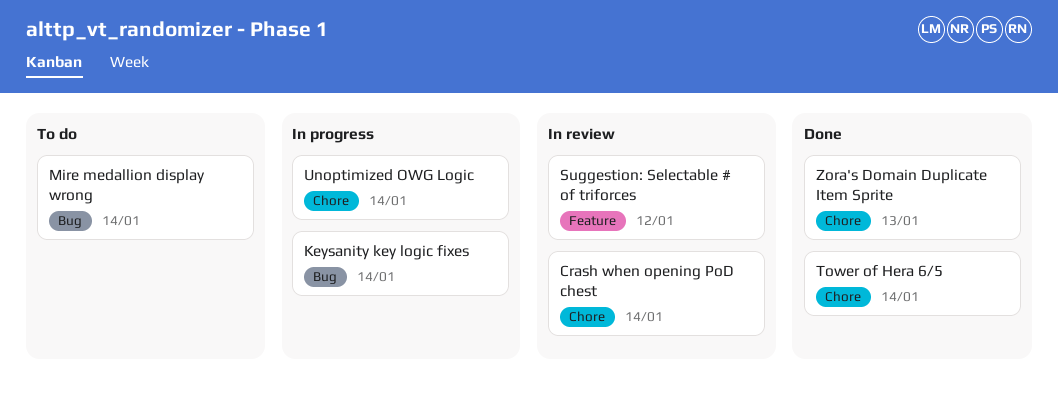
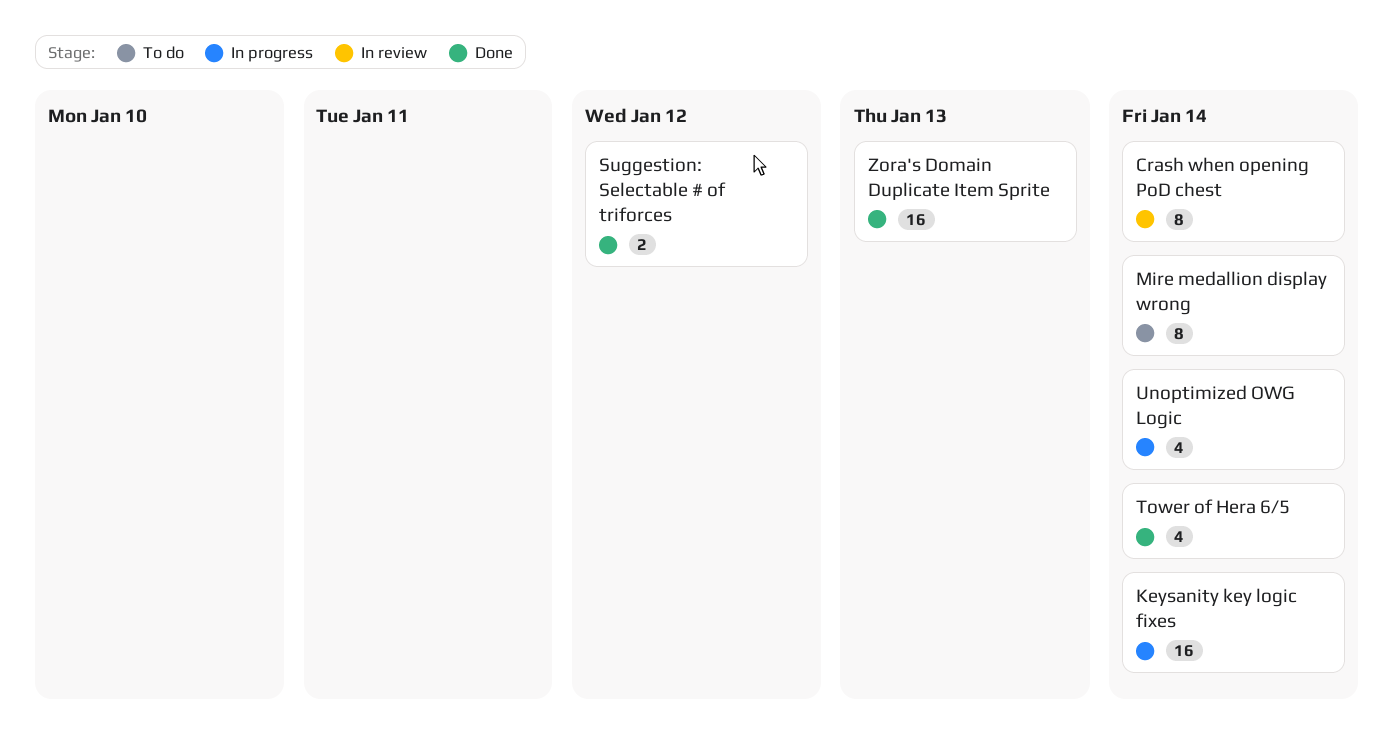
Suggestion: Selectable # of triforces, status: In review -> Done

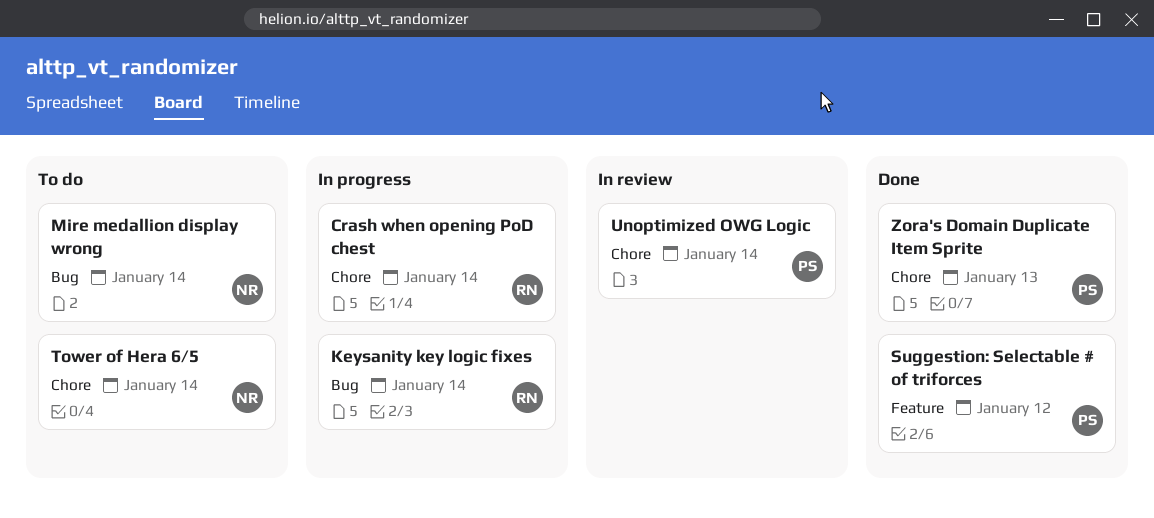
Crash when opening PoD chest, status: In review -> In progress
Tower of Hera 6/5, status: Done -> To do
Unoptimized OWG Logic, status: In progress -> In review

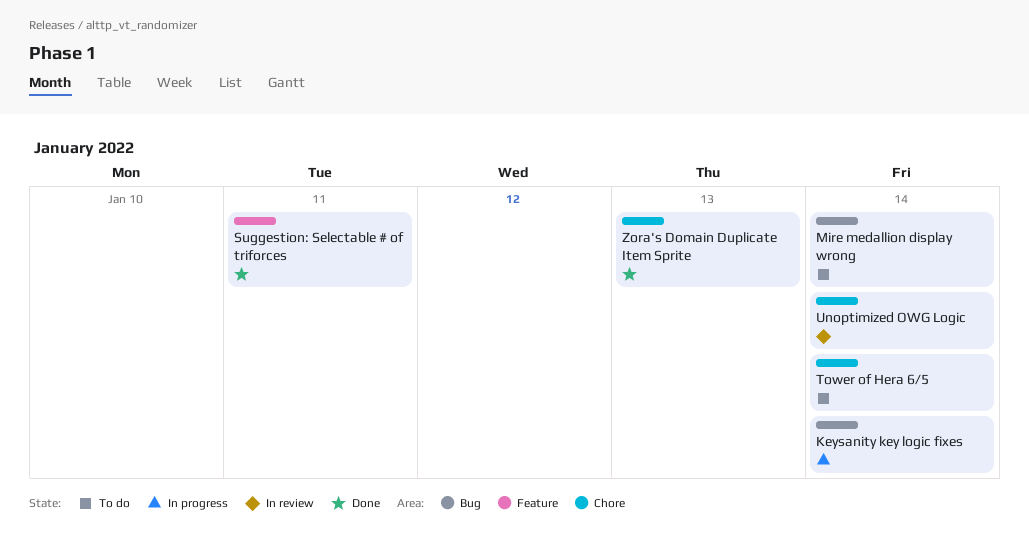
Crash when opening PoD chest: present -> none
Suggestion: Selectable # of triforces, due: Jan 12 -> Jan 11

